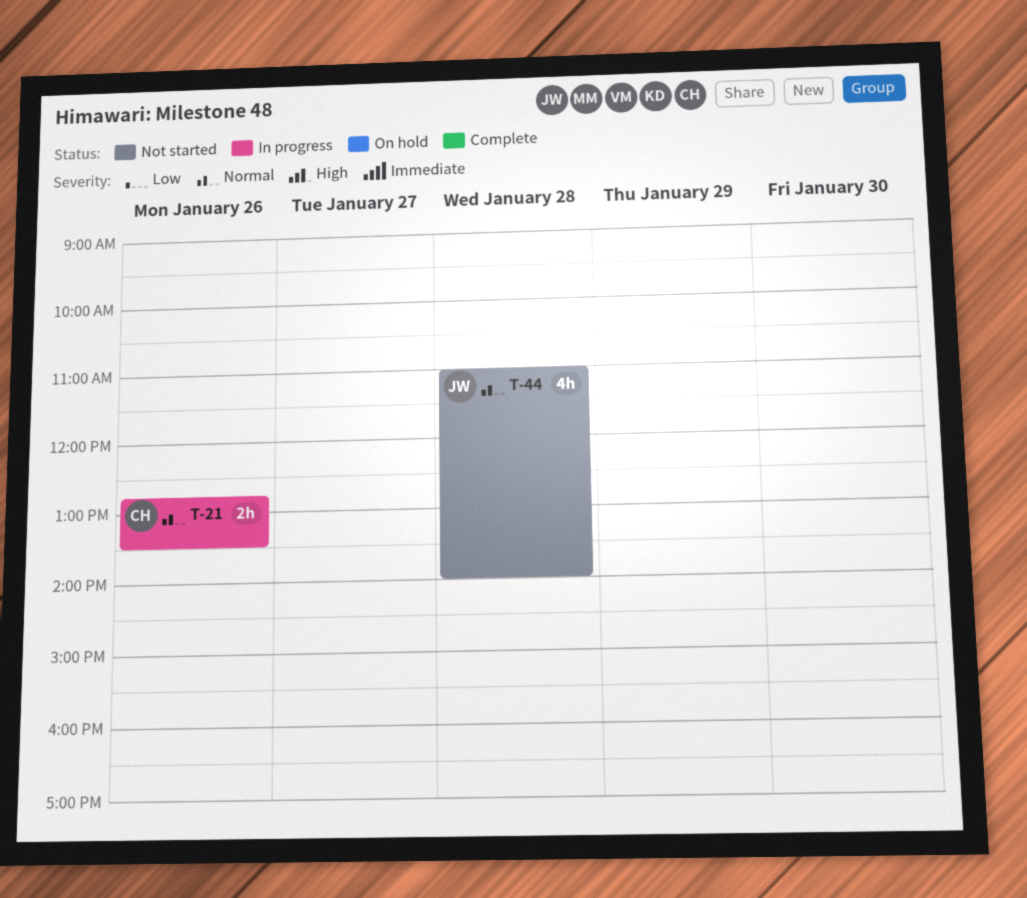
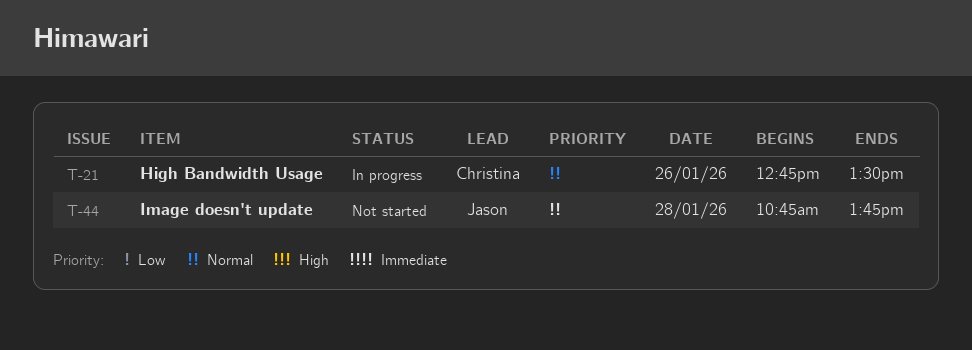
T-44, begins: 11:00 -> 10:45
T-44, ends: 14:00 -> 13:45

